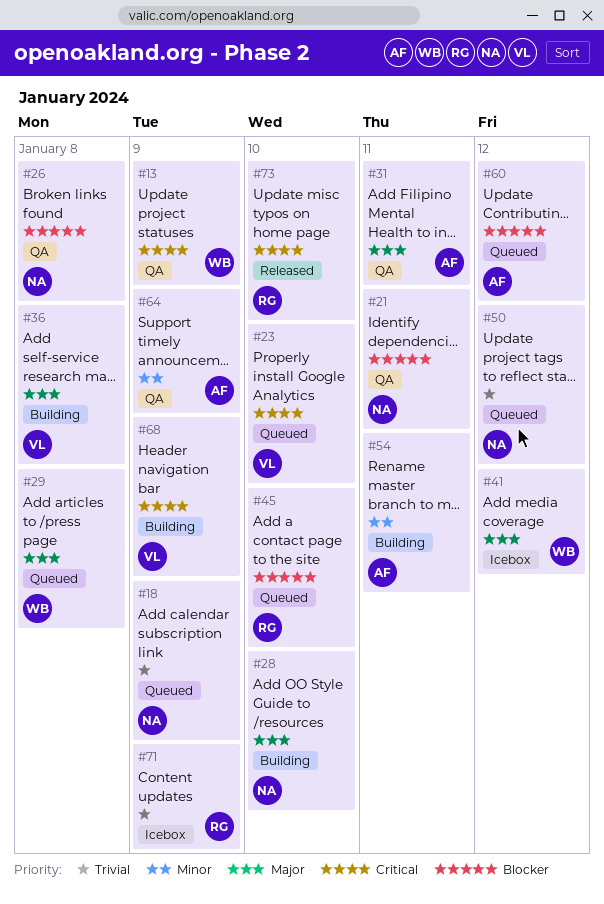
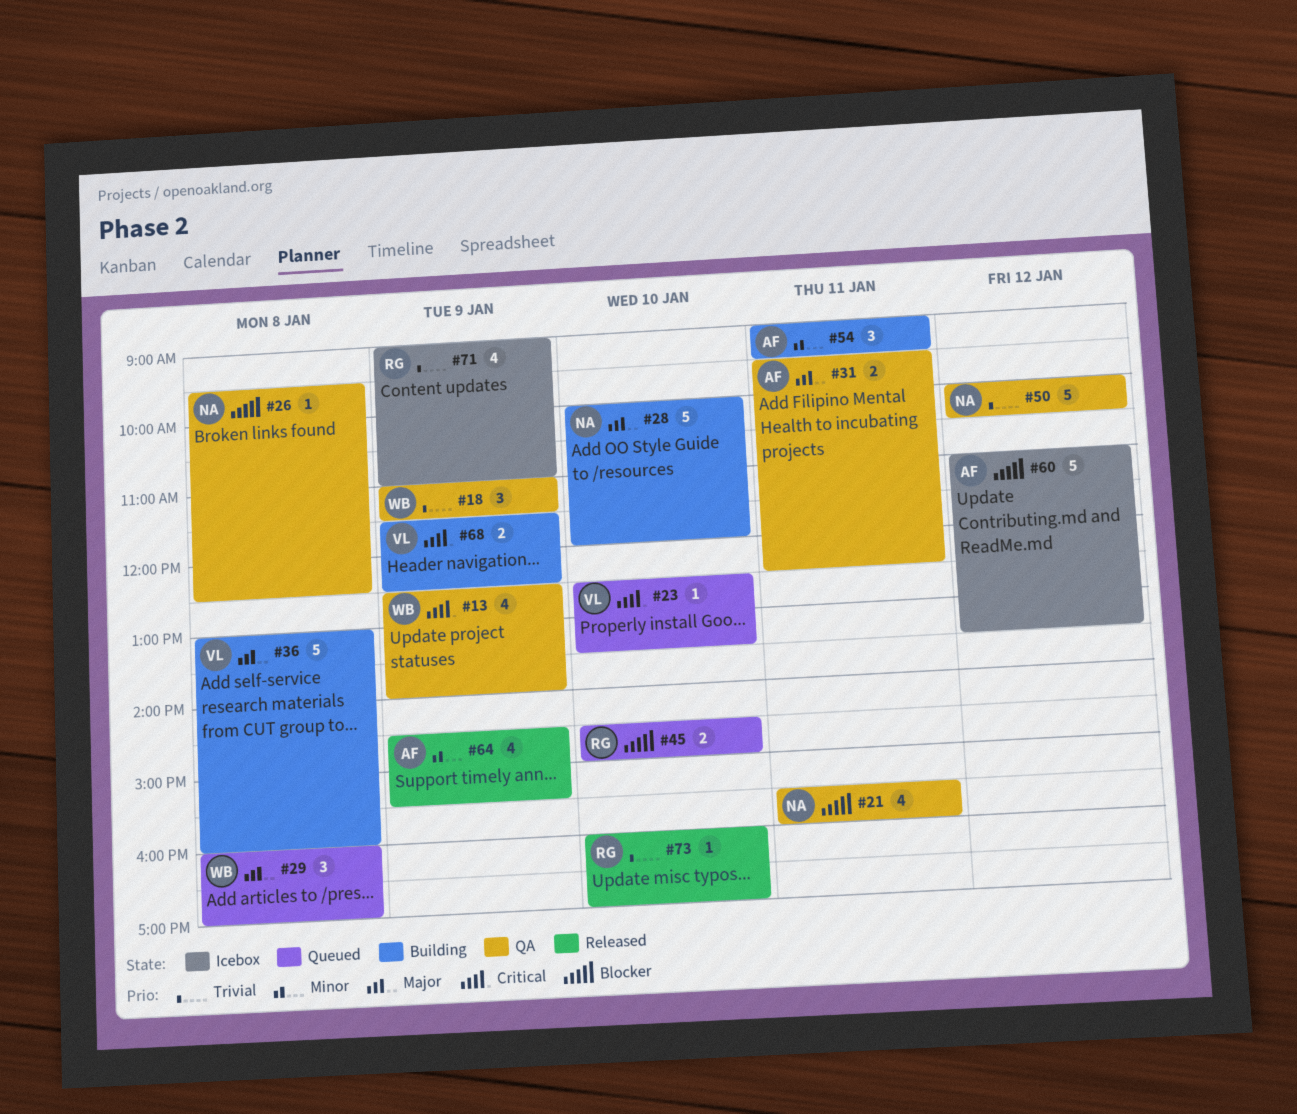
#18, status: Queued -> QA
#18, owner: NA -> WB
#41: present -> none
#50, status: Queued -> QA
#60, status: Queued -> Icebox
#64, status: QA -> Released
#73, priority: Critical -> Trivial

